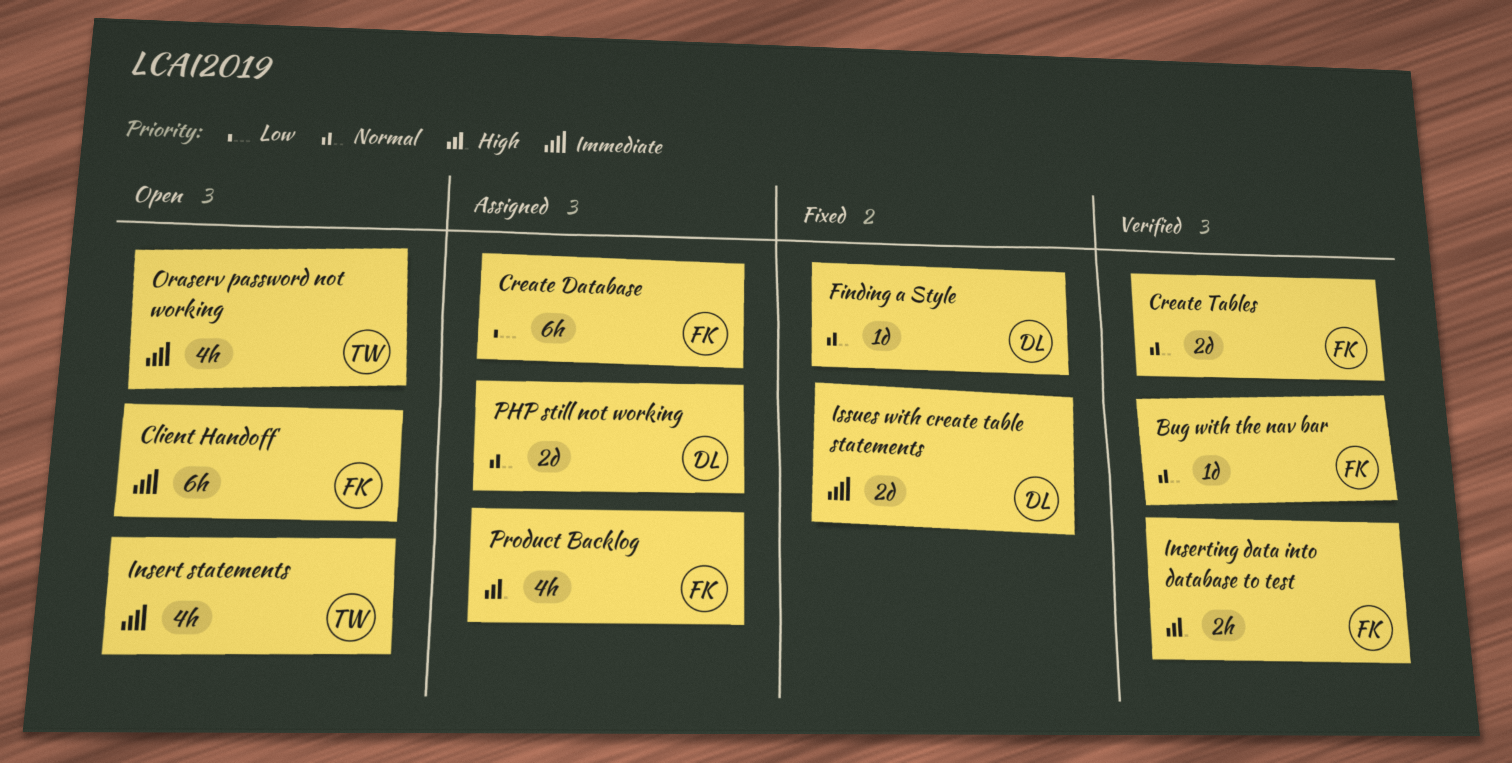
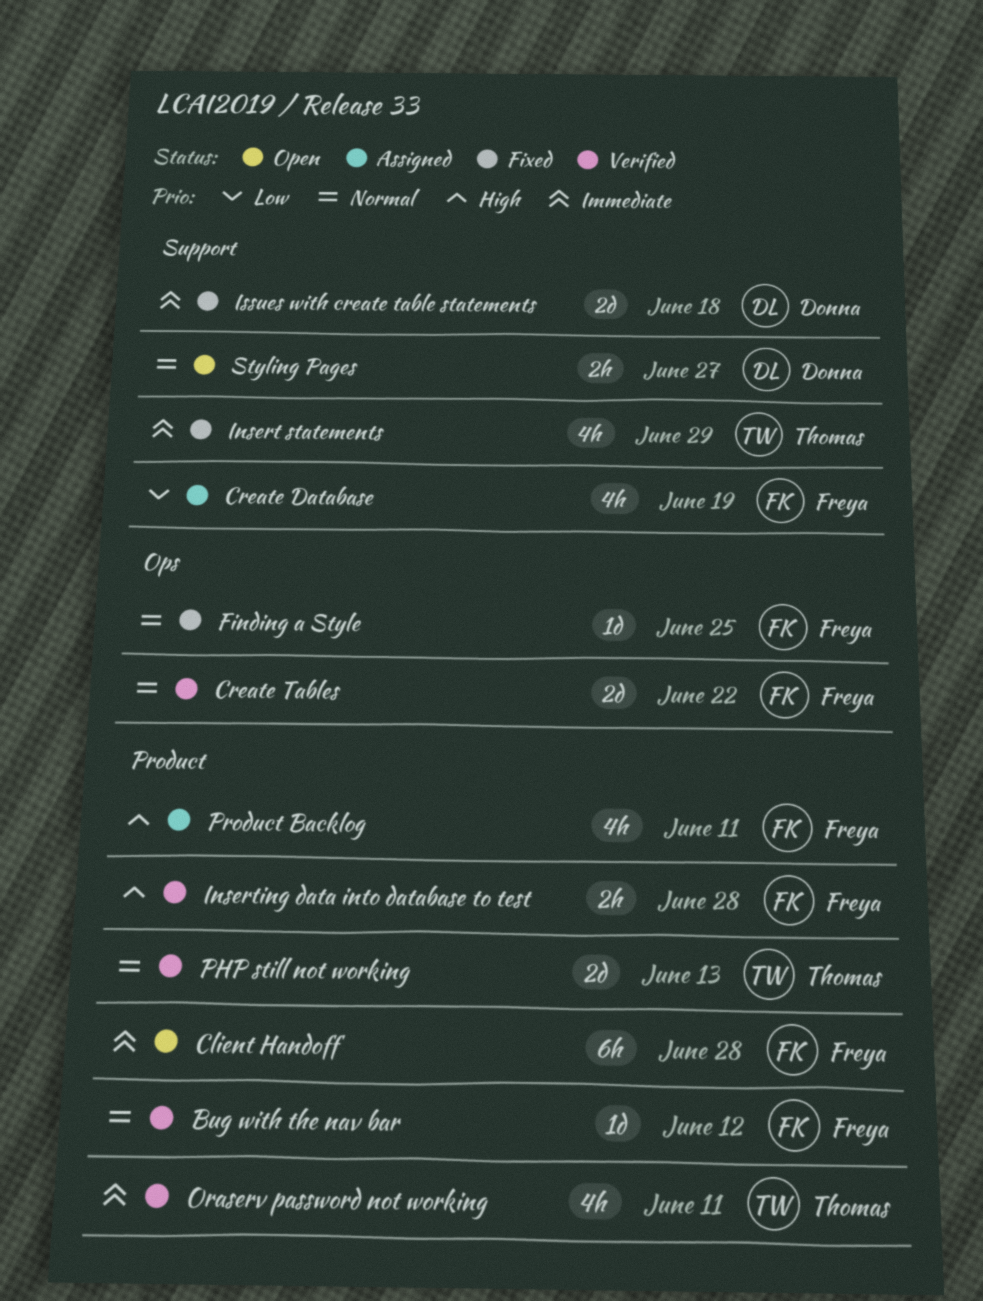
Create Database, estimate: 6h -> 4h
Finding a Style, owner: Donna -> Freya
Insert statements, status: Open -> Fixed
Oraserv password not working, status: Open -> Verified
PHP still not working, status: Assigned -> Verified
PHP still not working, owner: Donna -> Thomas
Styling Pages: none -> present

